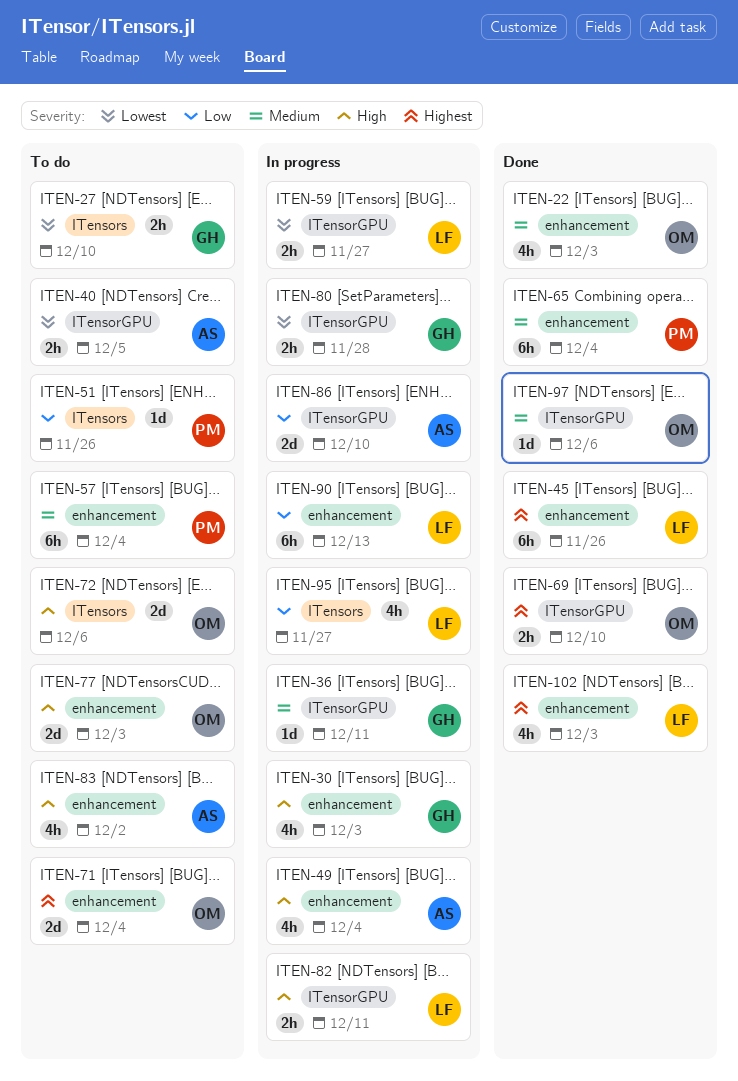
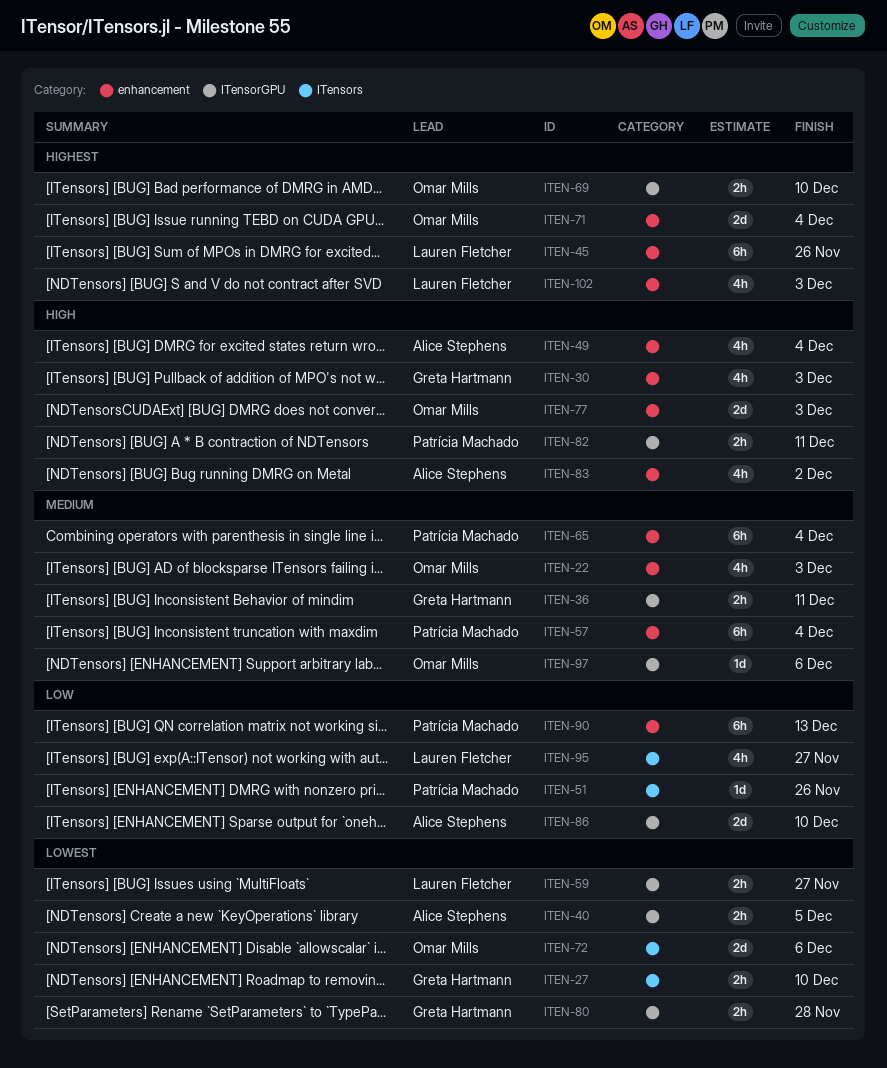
ITEN-36, estimate: 1d -> 2h
ITEN-72, priority: High -> Lowest
ITEN-82, owner: Lauren Fletcher -> Patrícia Machado
ITEN-90, owner: Lauren Fletcher -> Patrícia Machado

